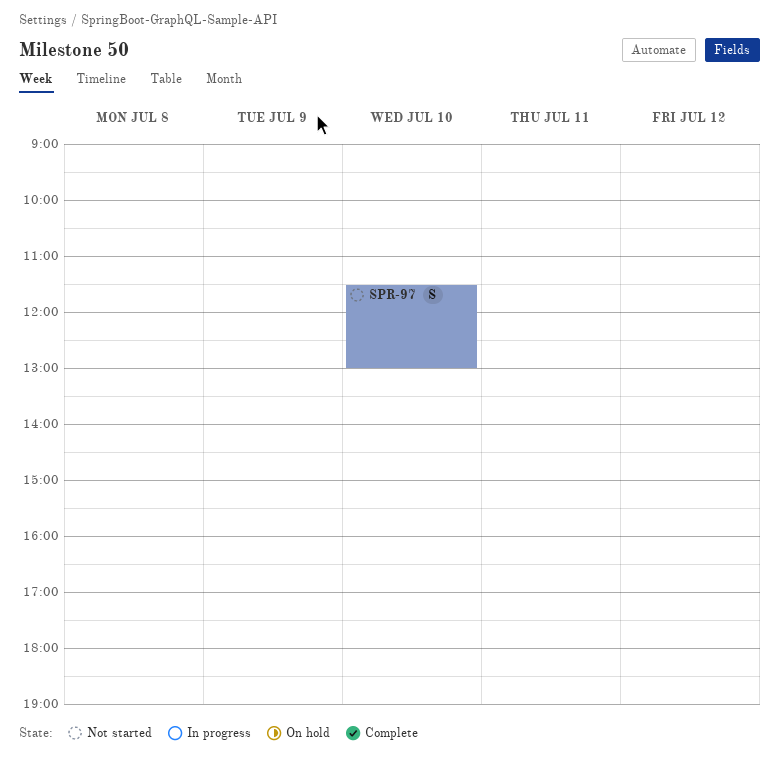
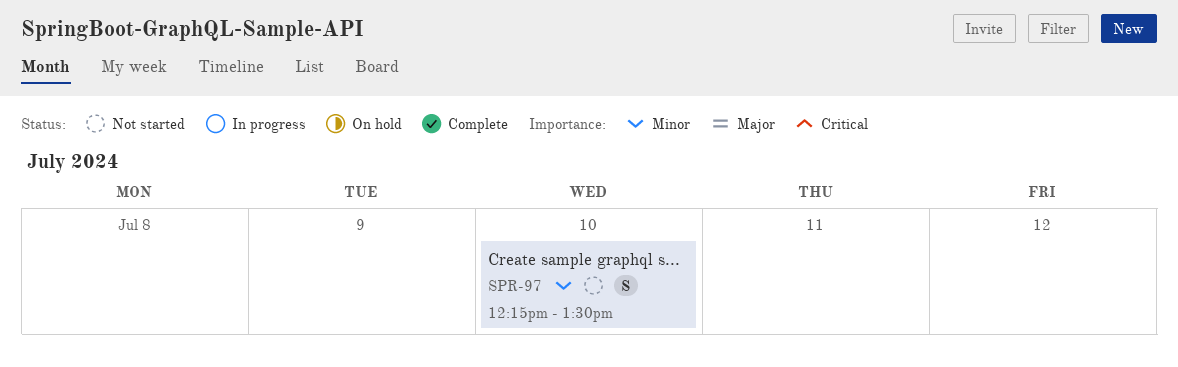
SPR-97, begins: 11:30 -> 12:15
SPR-97, ends: 13:00 -> 13:30

